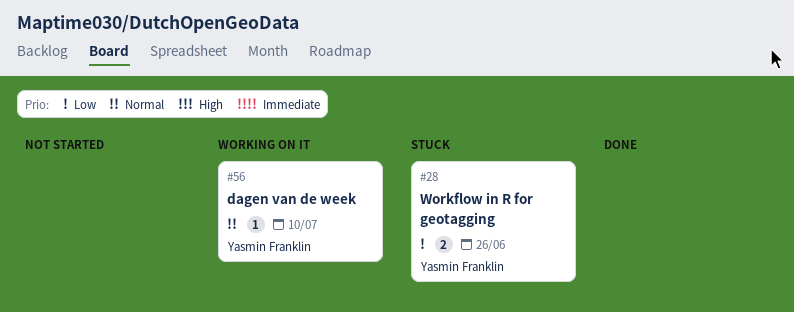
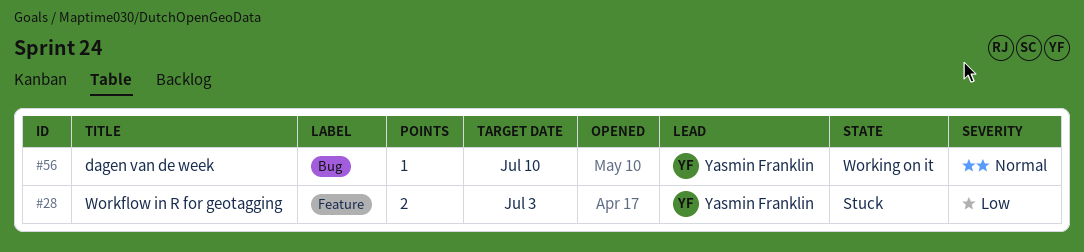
#28, due: Jun 26 -> Jul 3

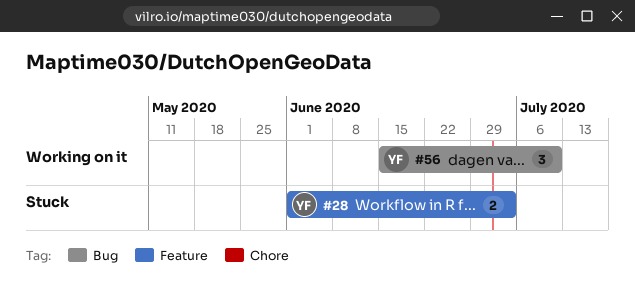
#56, estimate: 1 -> 3

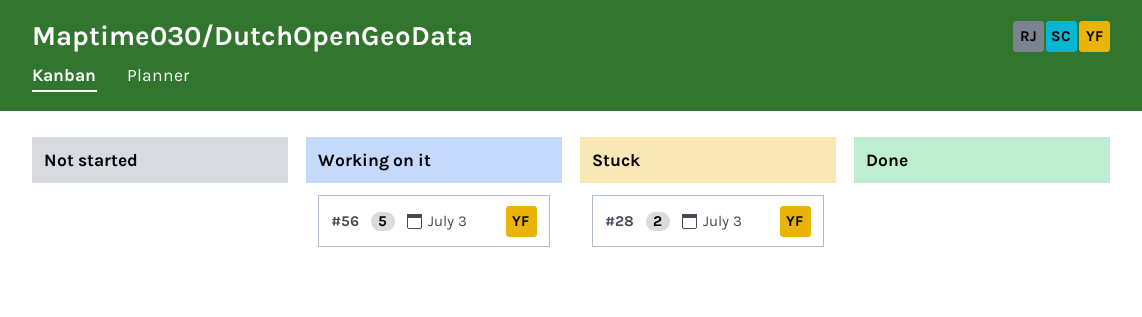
#56, estimate: 3 -> 5
#56, due: Jul 10 -> Jul 3

